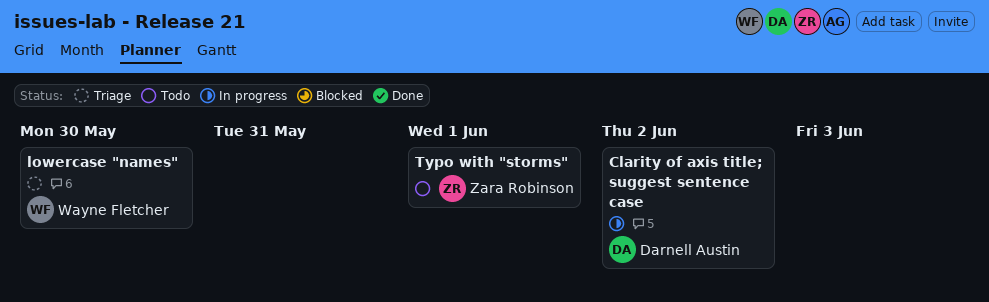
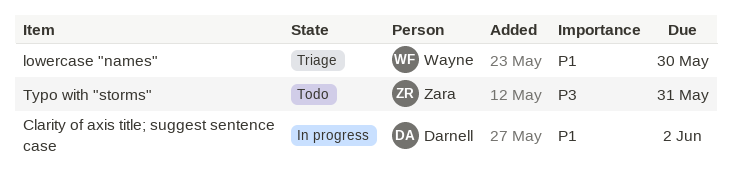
Typo with "storms", due: Jun 1 -> May 31

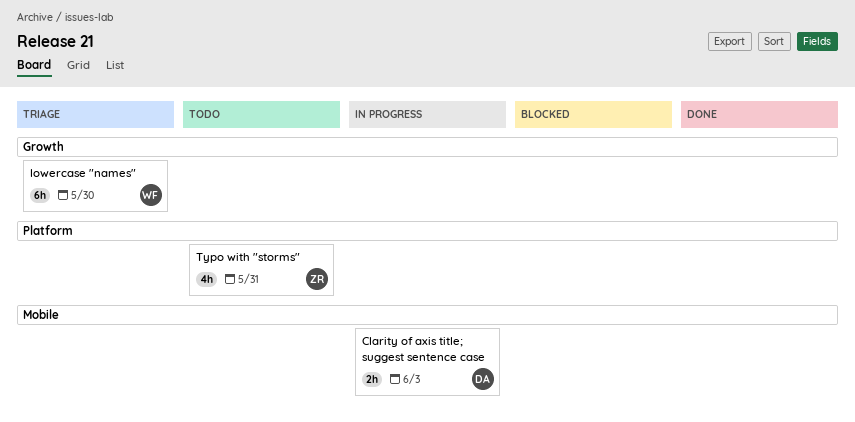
Clarity of axis title; suggest sentence case, due: Jun 2 -> Jun 3

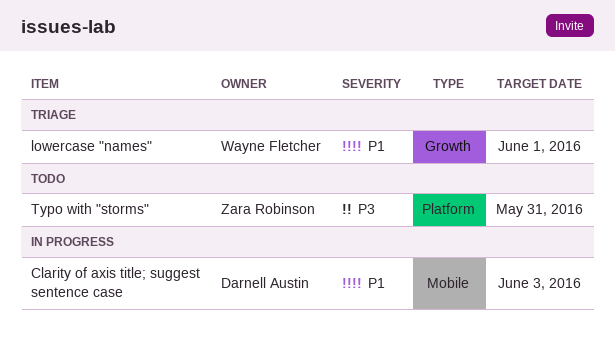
lowercase "names", due: May 30 -> Jun 1

